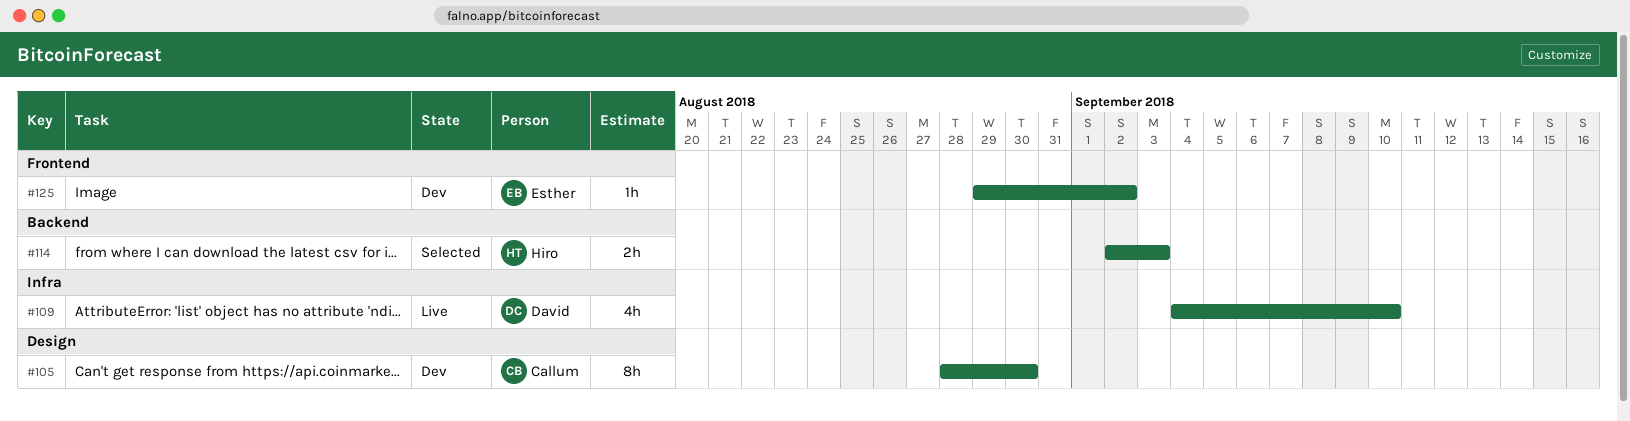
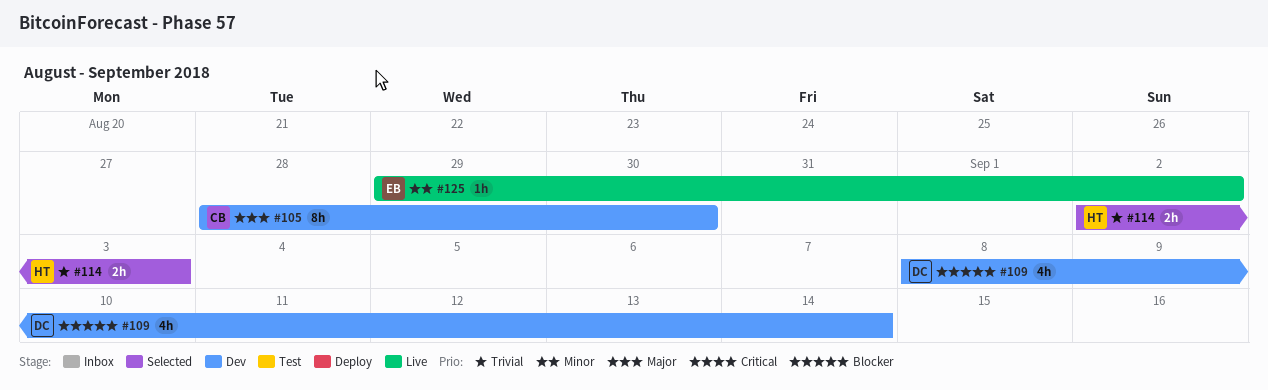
#109, status: Live -> Dev
#109, start: Sep 4 -> Sep 8
#109, due: Sep 10 -> Sep 14
#125, status: Dev -> Live

